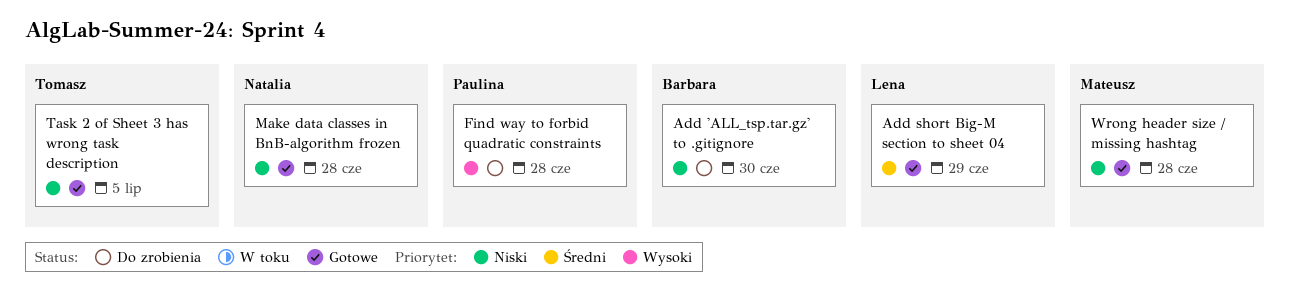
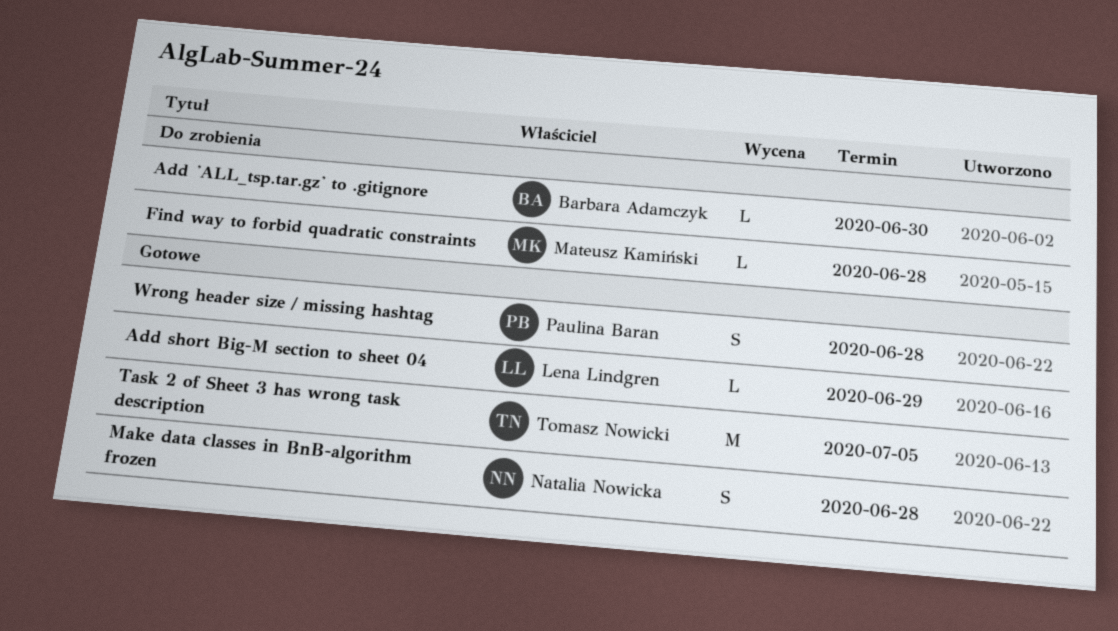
Find way to forbid quadratic constraints, owner: Paulina Baran -> Mateusz Kamiński
Wrong header size / missing hashtag, owner: Mateusz Kamiński -> Paulina Baran

